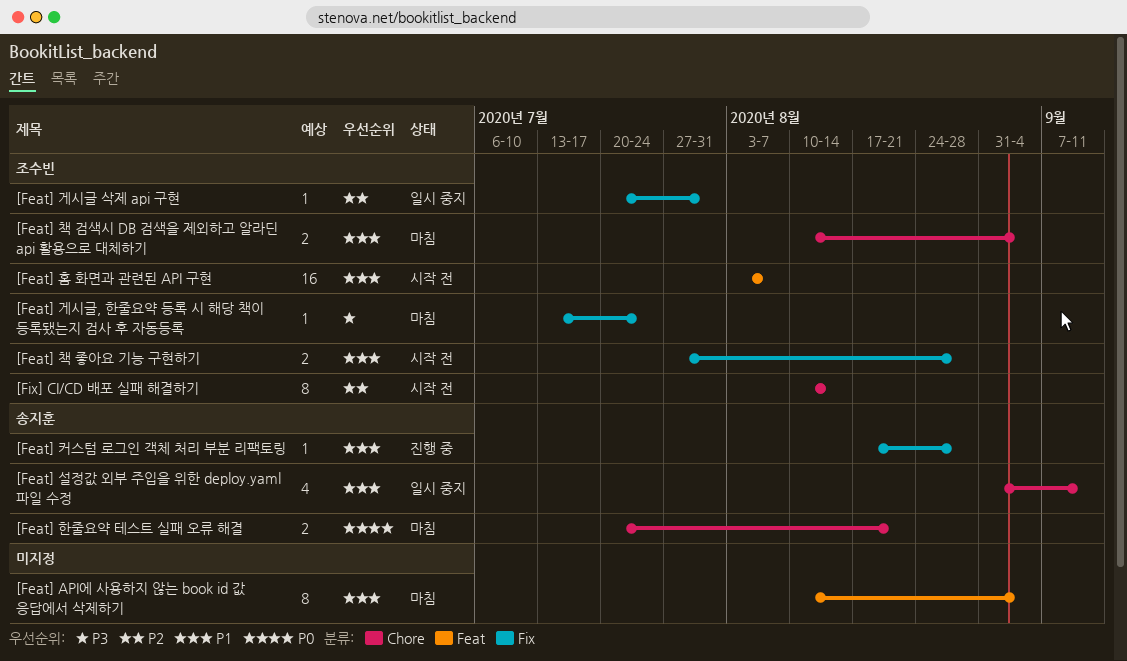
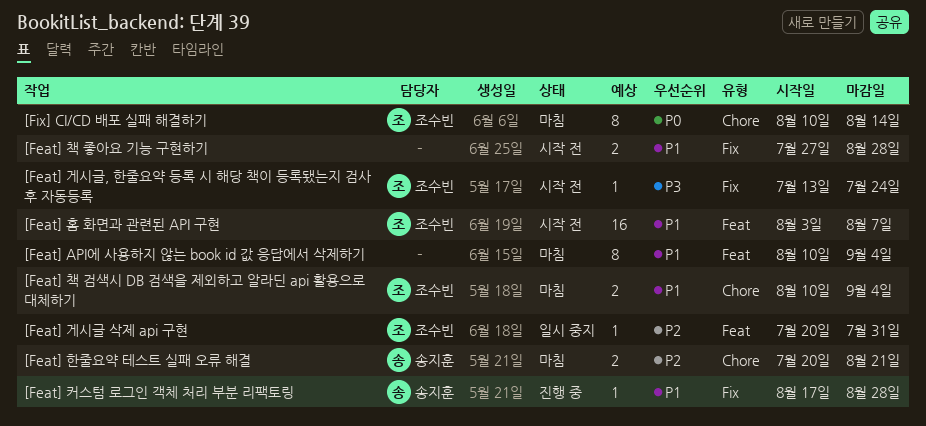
[Feat] 게시글 삭제 api 구현, label: Fix -> Feat
[Feat] 게시글, 한줄요약 등록 시 해당 책이 등록됐는지 검사 후 자동등록, status: 마침 -> 시작 전
[Feat] 설정값 외부 주입을 위한 deploy.yaml 파일 수정: present -> none
[Feat] 책 좋아요 기능 구현하기, owner: 조수빈 -> none
[Feat] 한줄요약 테스트 실패 오류 해결, priority: P0 -> P2
[Fix] CI/CD 배포 실패 해결하기, status: 시작 전 -> 마침
[Fix] CI/CD 배포 실패 해결하기, priority: P2 -> P0

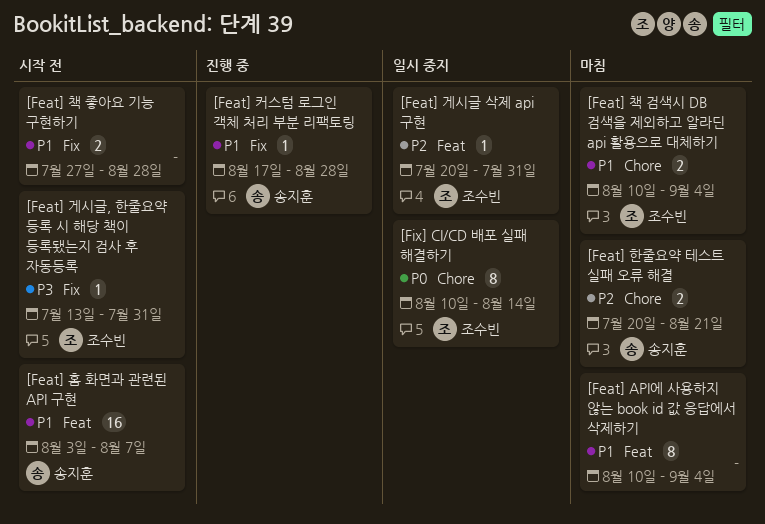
[Feat] 게시글, 한줄요약 등록 시 해당 책이 등록됐는지 검사 후 자동등록, due: Jul 24 -> Jul 31
[Feat] 홈 화면과 관련된 API 구현, owner: 조수빈 -> 송지훈
[Fix] CI/CD 배포 실패 해결하기, status: 마침 -> 일시 중지

